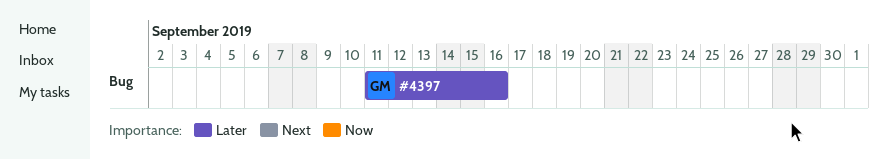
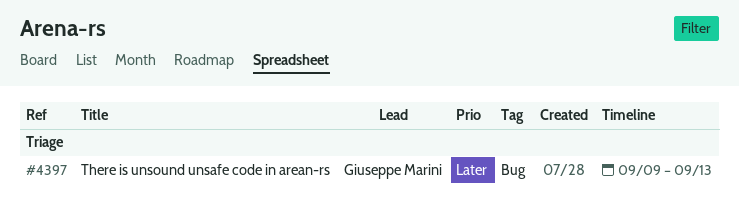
#4397, start: Sep 11 -> Sep 9
#4397, due: Sep 16 -> Sep 13

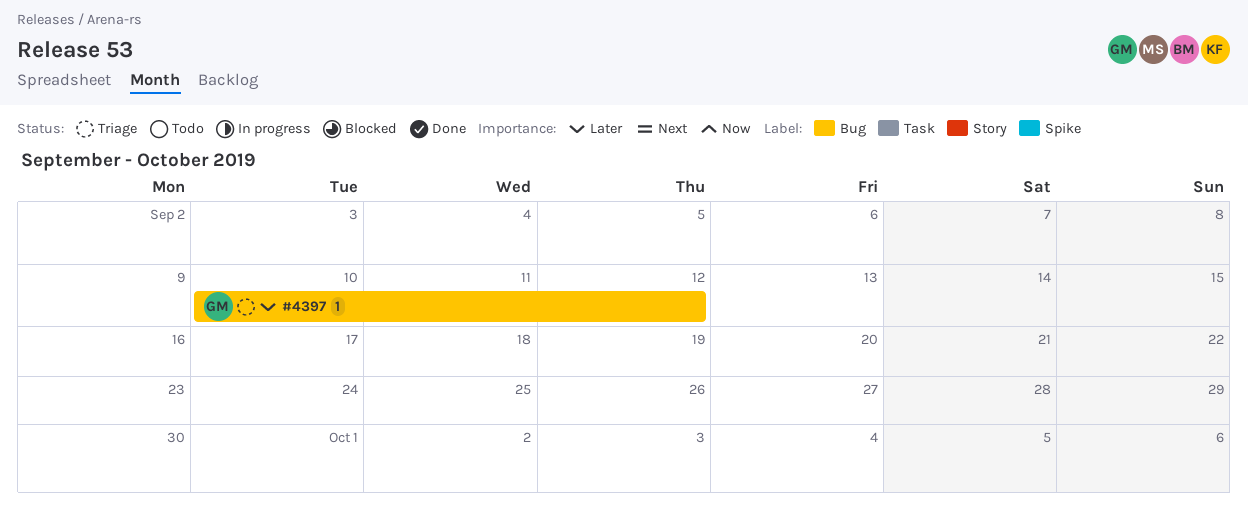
#4397, start: Sep 9 -> Sep 10
#4397, due: Sep 13 -> Sep 12

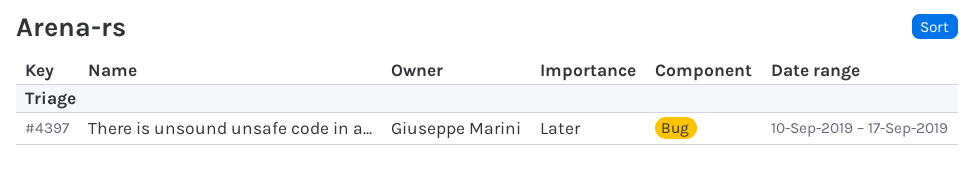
#4397, due: Sep 12 -> Sep 17

